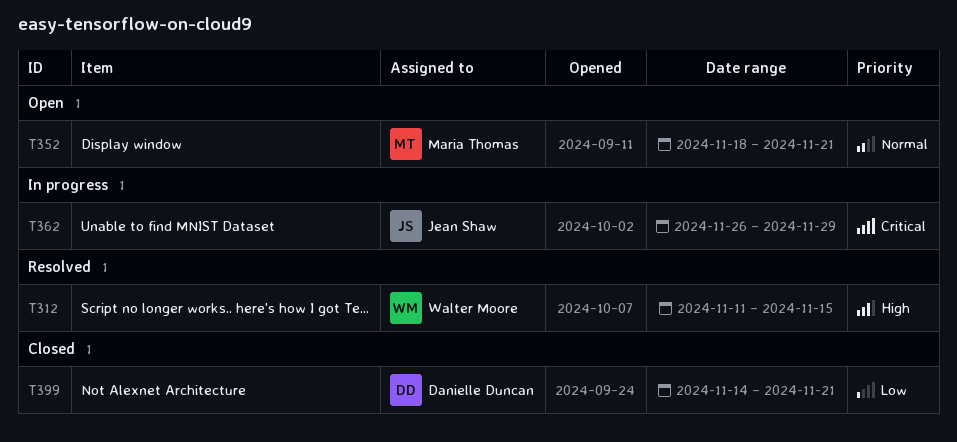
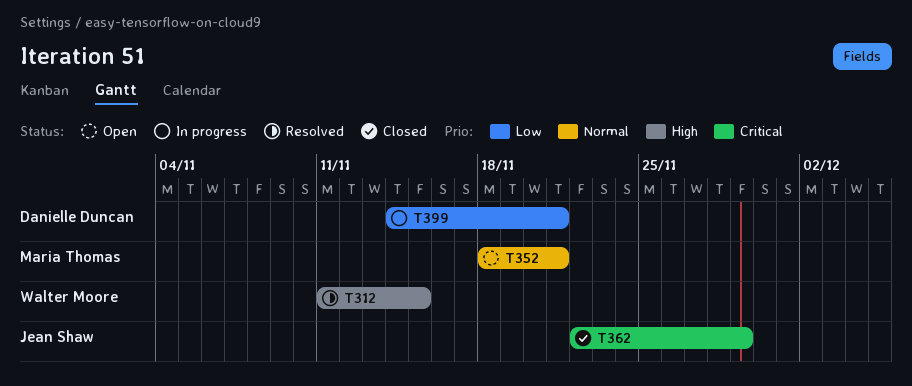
T362, status: In progress -> Closed
T362, start: Nov 26 -> Nov 22
T399, status: Closed -> In progress

